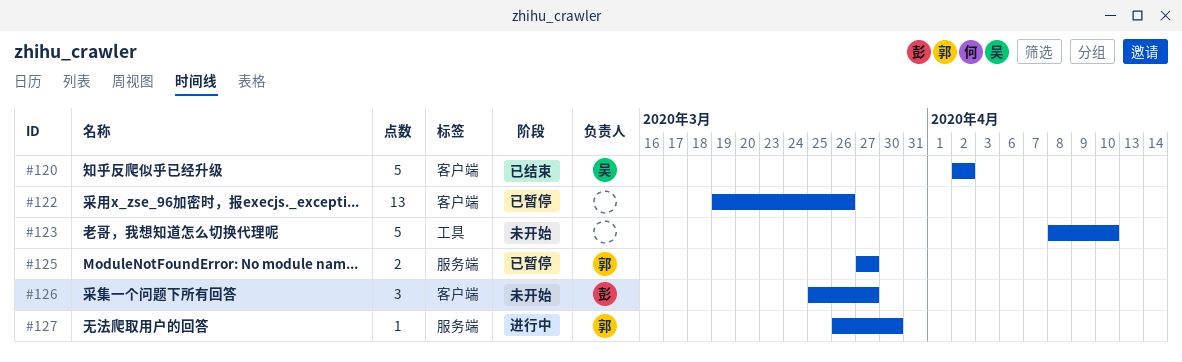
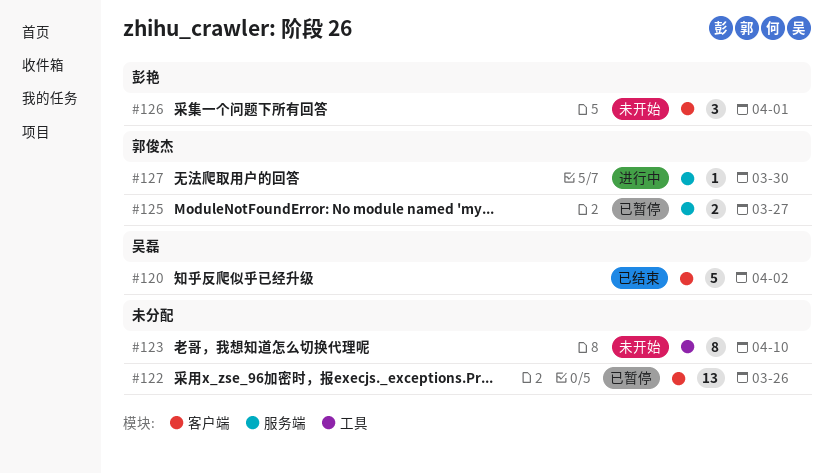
#123, estimate: 5 -> 8
#126, due: Mar 27 -> Apr 1

